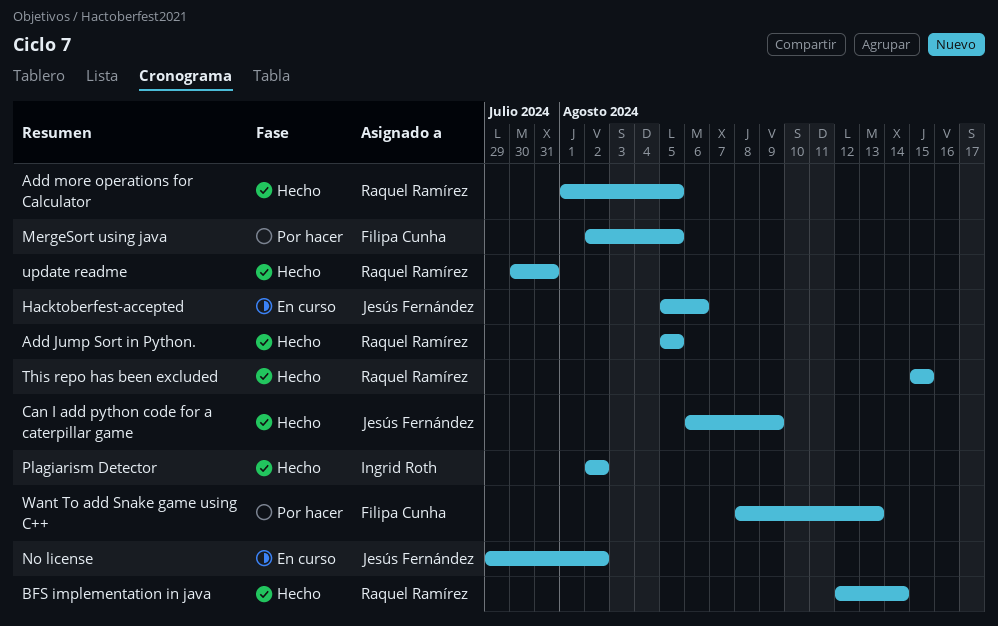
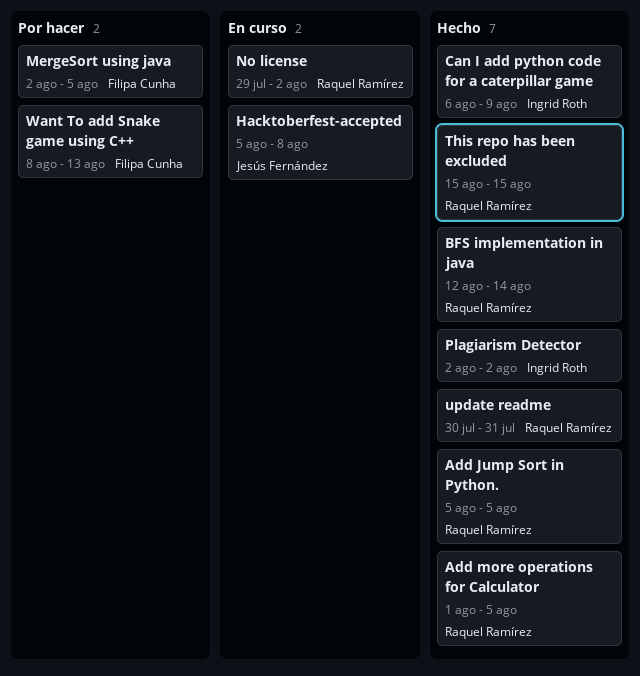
Can I add python code for a caterpillar game, owner: Jesús Fernández -> Ingrid Roth
Hacktoberfest-accepted, due: Aug 6 -> Aug 8
No license, owner: Jesús Fernández -> Raquel Ramírez

